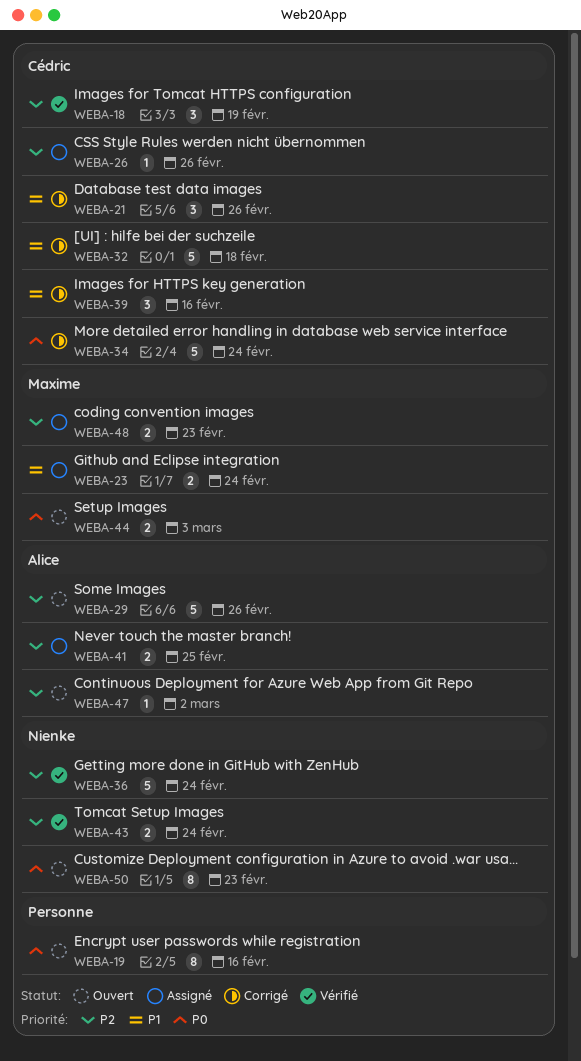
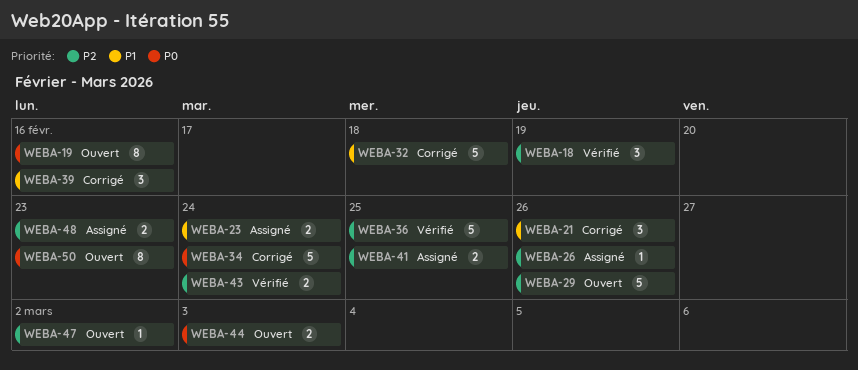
WEBA-36, due: Feb 24 -> Feb 25

